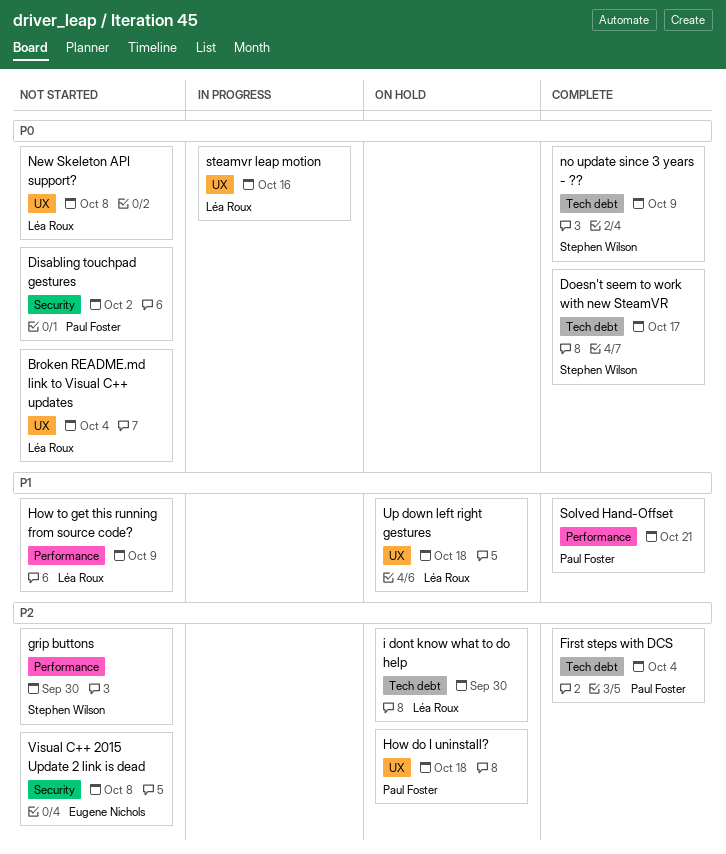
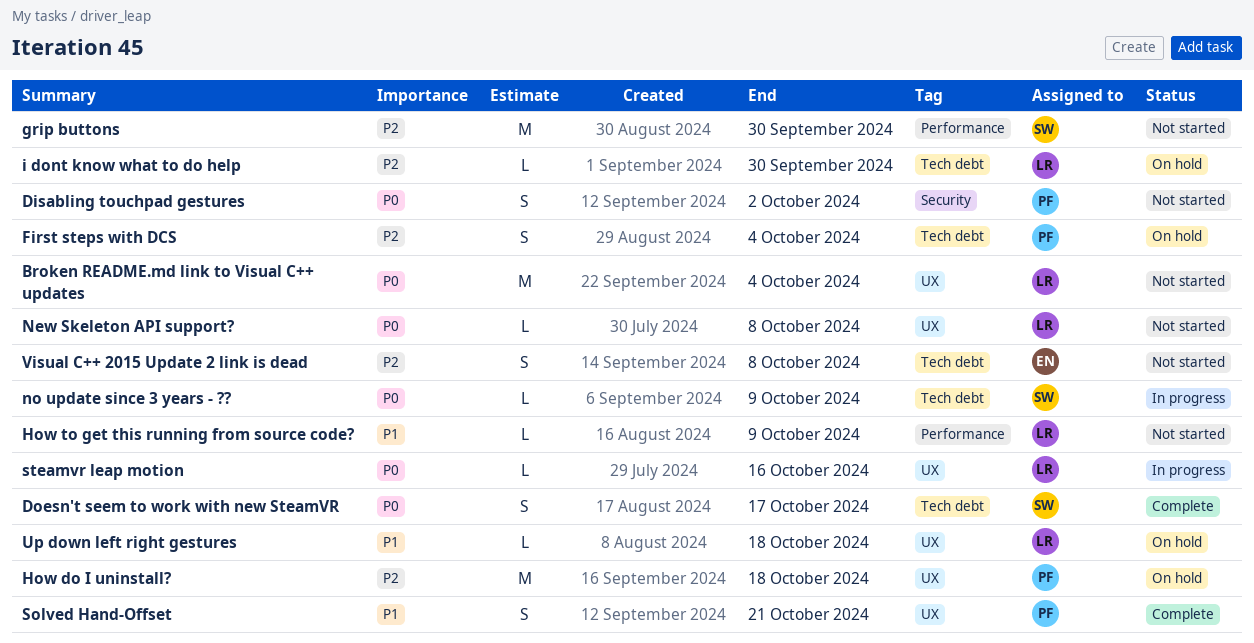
First steps with DCS, status: Complete -> On hold
no update since 3 years - ??, status: Complete -> In progress
Solved Hand-Offset, label: Performance -> UX
Visual C++ 2015 Update 2 link is dead, label: Security -> Tech debt

